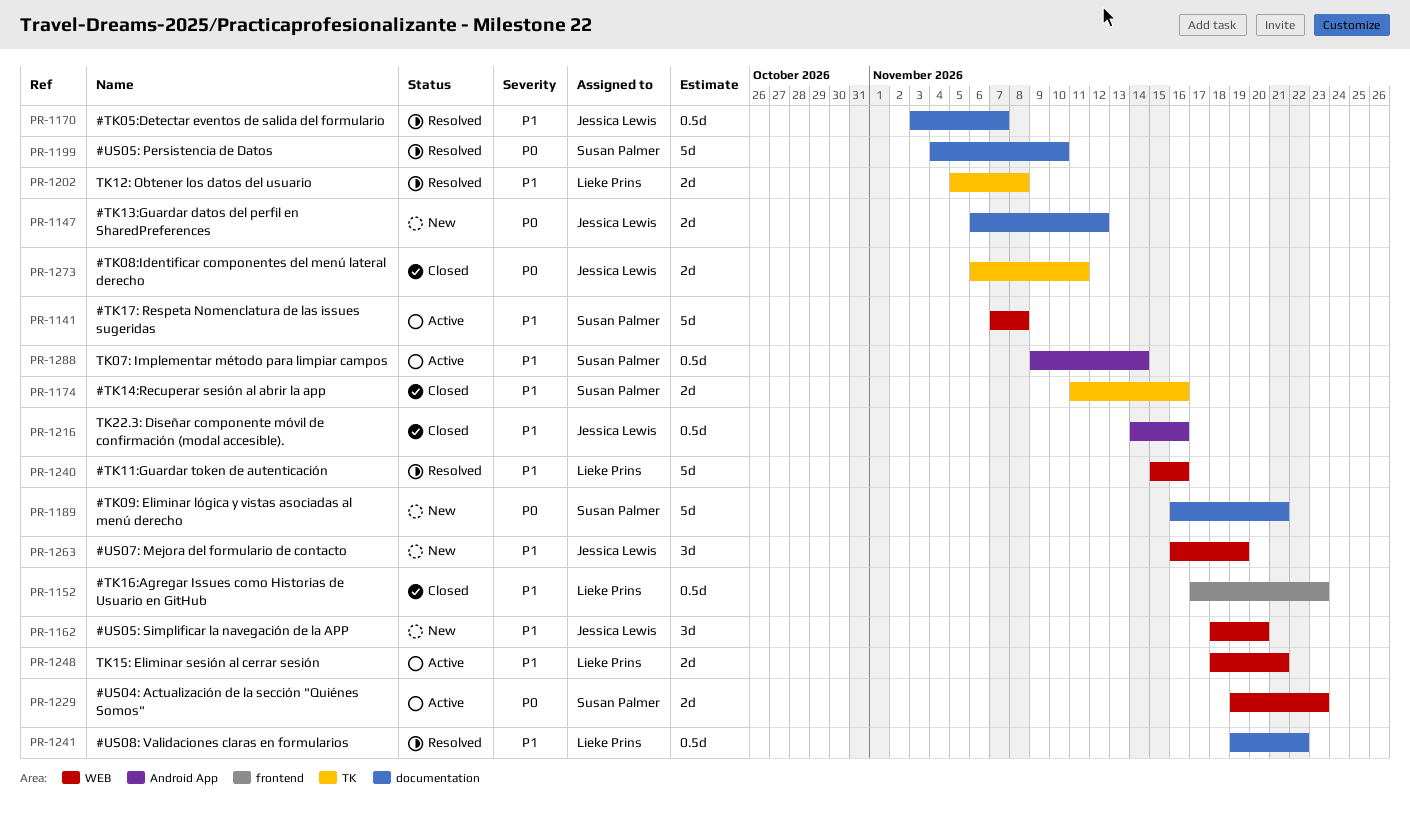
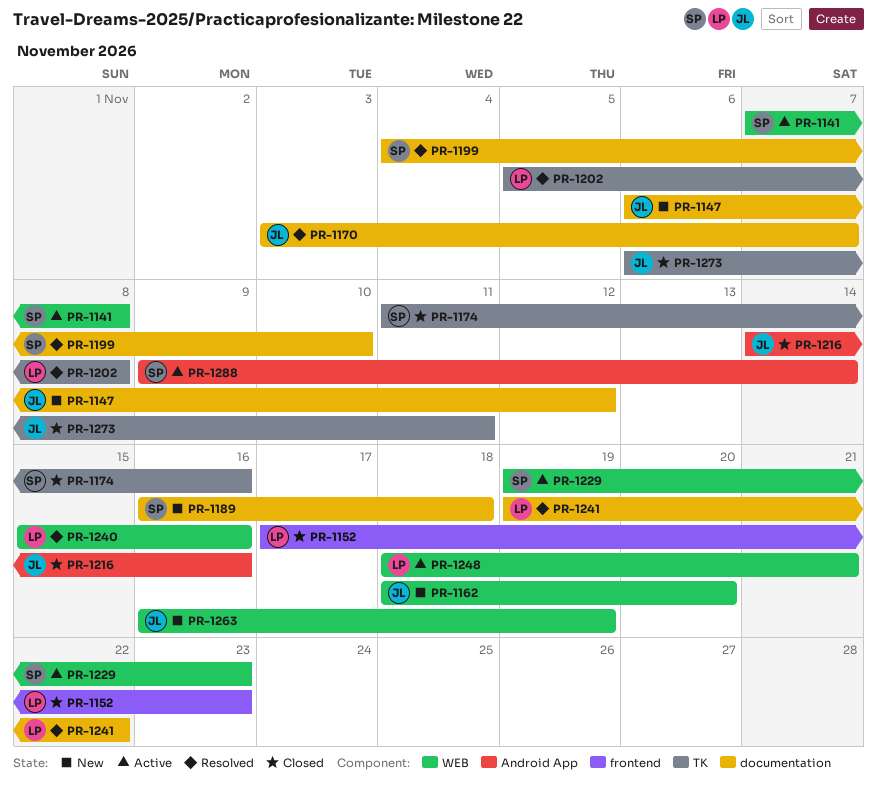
PR-1189, due: Nov 21 -> Nov 18

